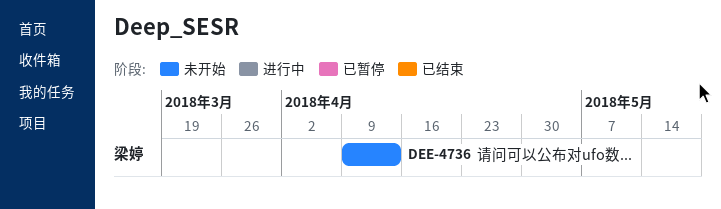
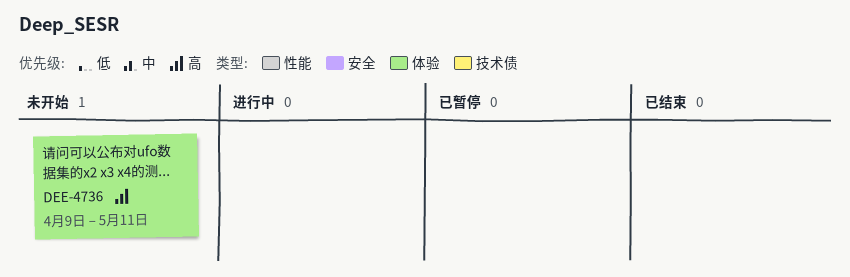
DEE-4736, due: Apr 13 -> May 11

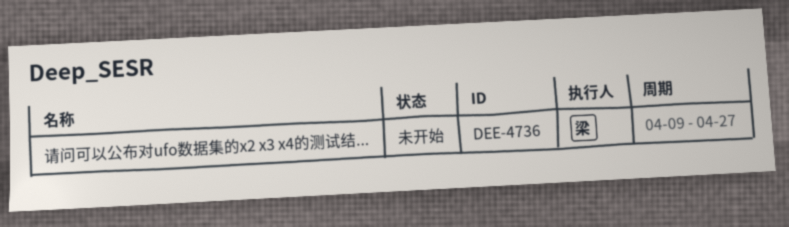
DEE-4736, due: May 11 -> Apr 27

